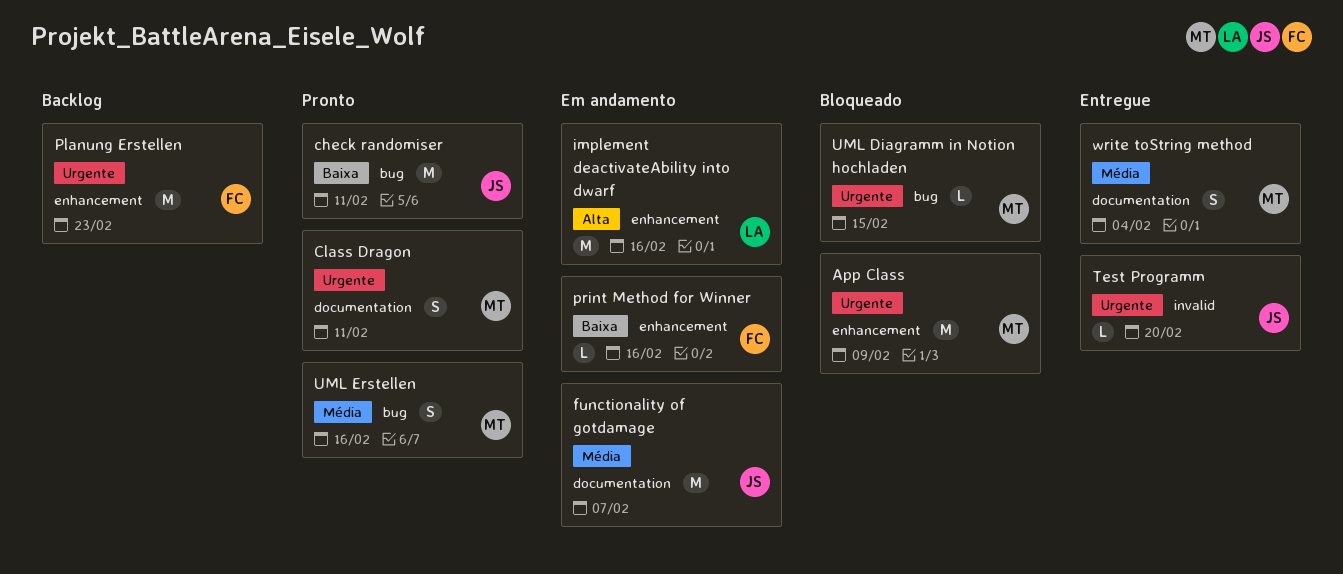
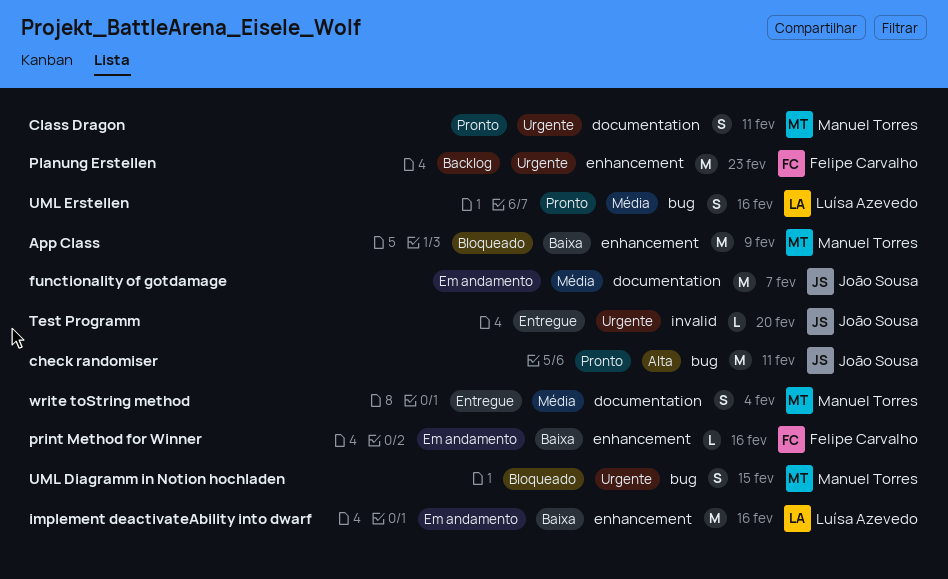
App Class, priority: Urgente -> Baixa
check randomiser, priority: Baixa -> Alta
implement deactivateAbility into dwarf, priority: Alta -> Baixa
UML Diagramm in Notion hochladen, estimate: L -> S
UML Erstellen, owner: Manuel Torres -> Luísa Azevedo

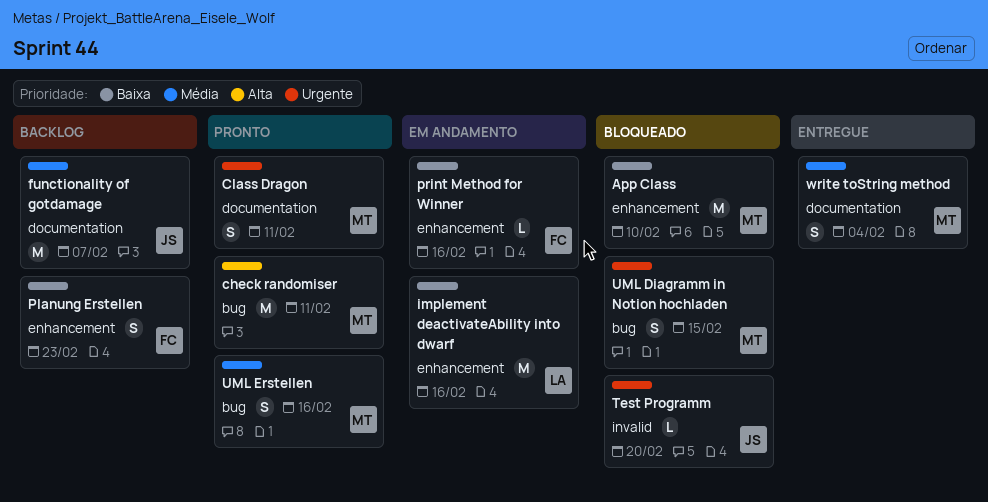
App Class, due: Feb 9 -> Feb 10
check randomiser, owner: João Sousa -> Manuel Torres
functionality of gotdamage, status: Em andamento -> Backlog
Planung Erstellen, priority: Urgente -> Baixa
Planung Erstellen, estimate: M -> S
Test Programm, status: Entregue -> Bloqueado
UML Erstellen, owner: Luísa Azevedo -> Manuel Torres

